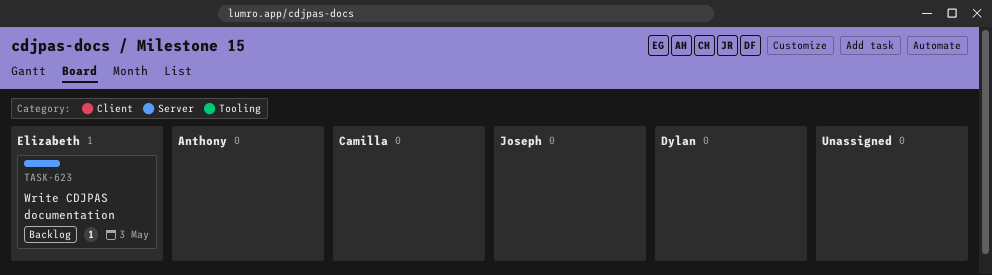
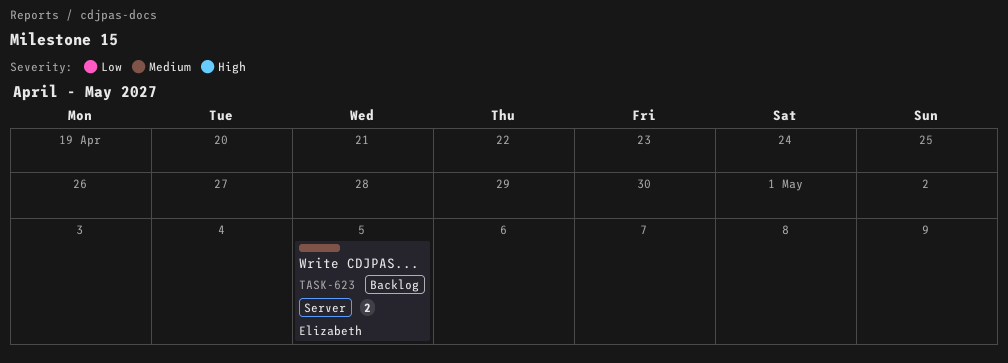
TASK-623, estimate: 1 -> 2
TASK-623, due: May 3 -> May 5

